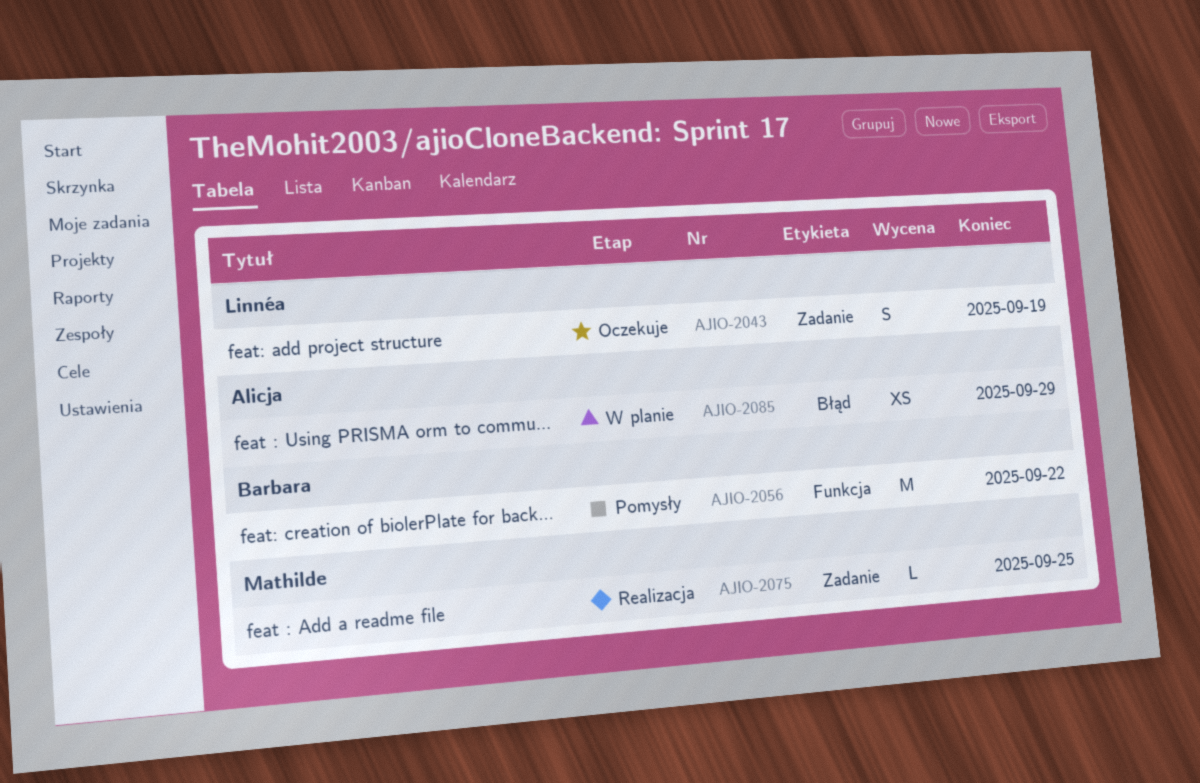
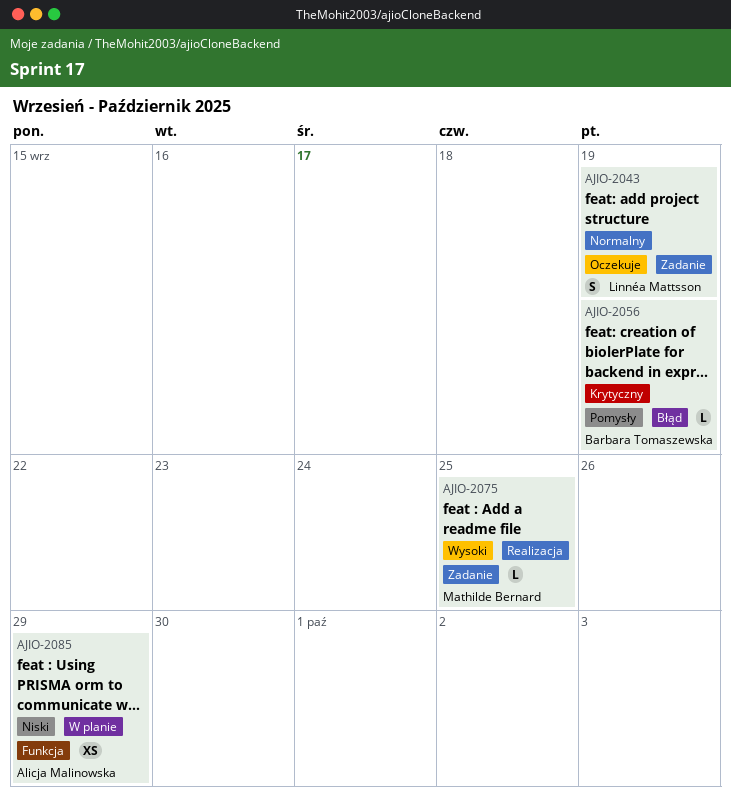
AJIO-2056, label: Funkcja -> Błąd
AJIO-2056, estimate: M -> L
AJIO-2056, due: Sep 22 -> Sep 19
AJIO-2085, label: Błąd -> Funkcja

